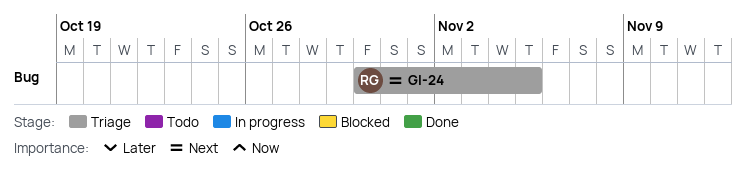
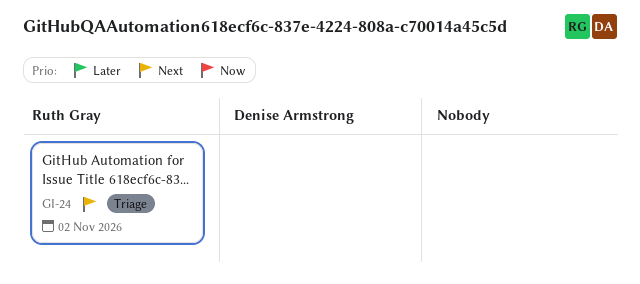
GI-24, due: Nov 5 -> Nov 2

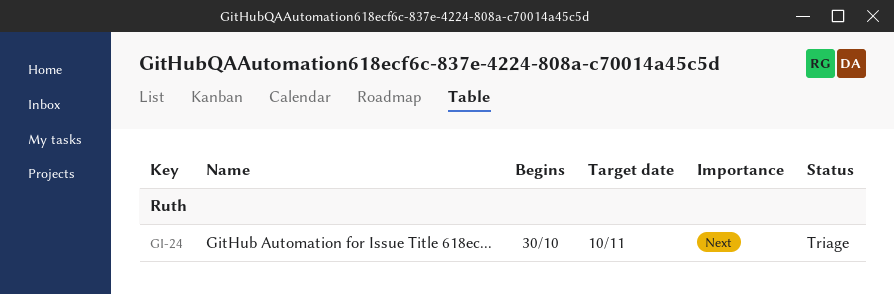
GI-24, due: Nov 2 -> Nov 10

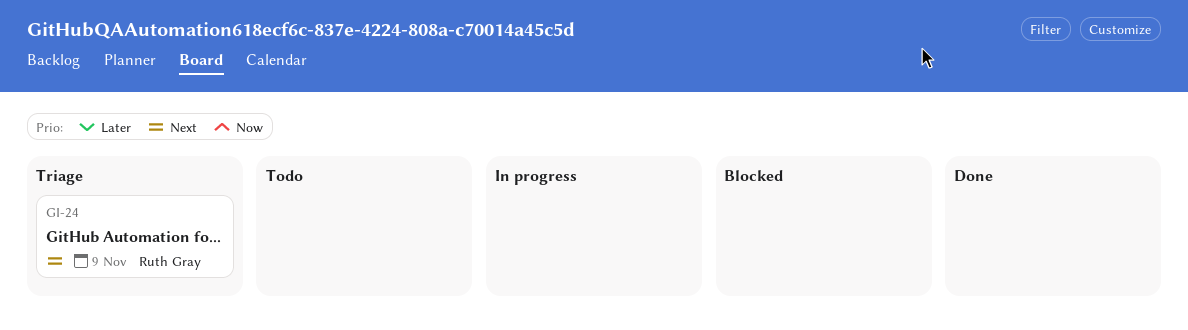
GI-24, due: Nov 10 -> Nov 9

